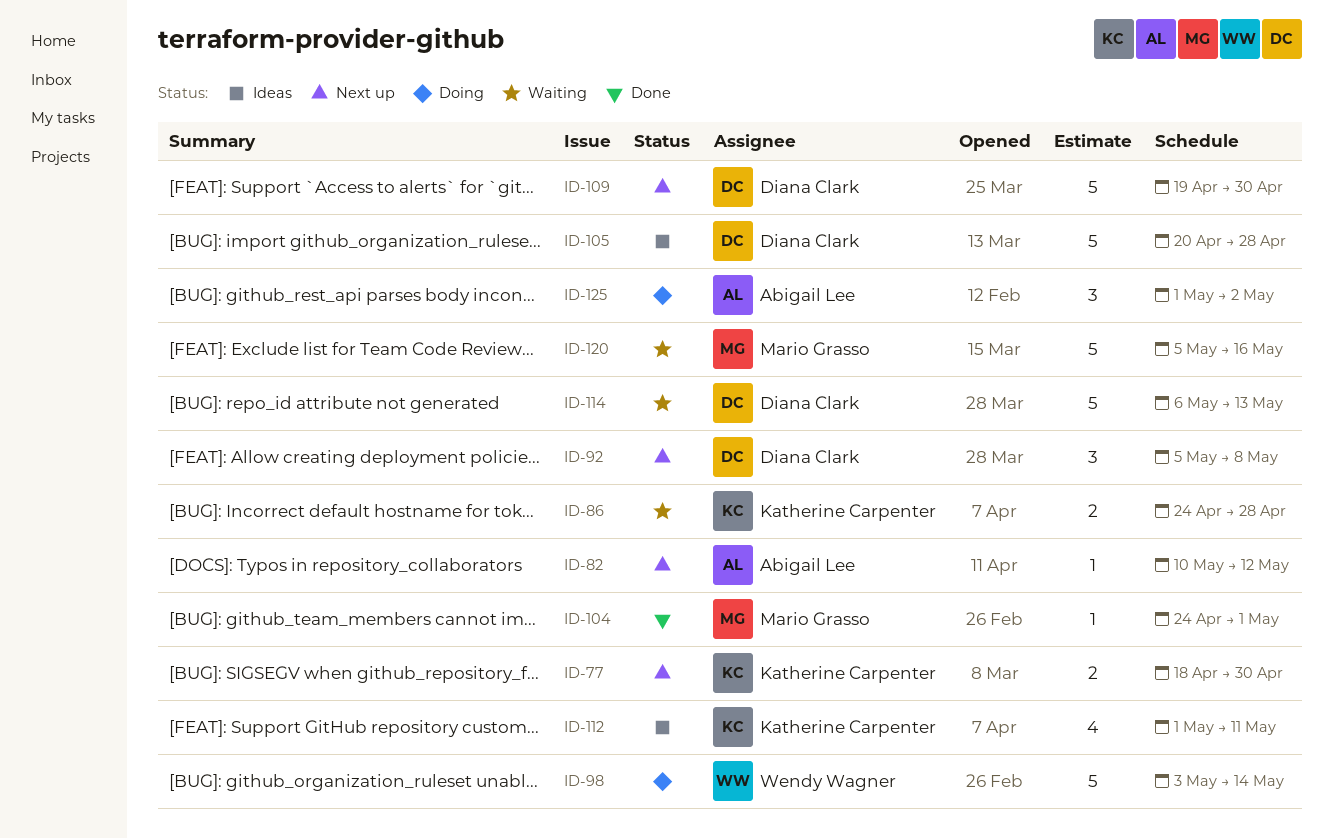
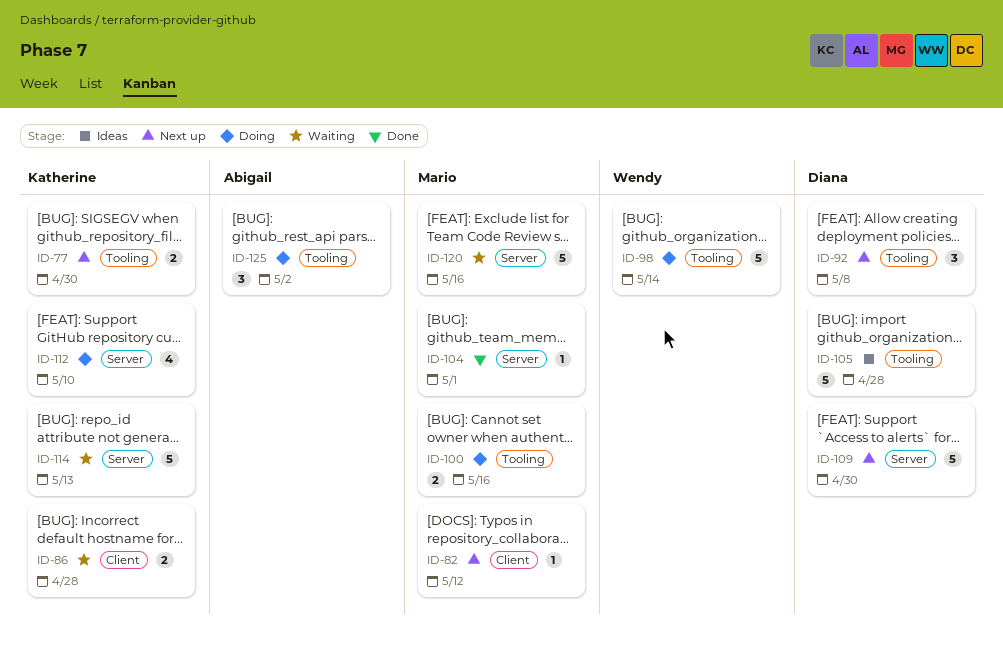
ID-82, owner: Abigail Lee -> Mario Grasso
ID-100: none -> present
ID-112, status: Ideas -> Doing
ID-112, due: May 11 -> May 10
ID-114, owner: Diana Clark -> Katherine Carpenter

